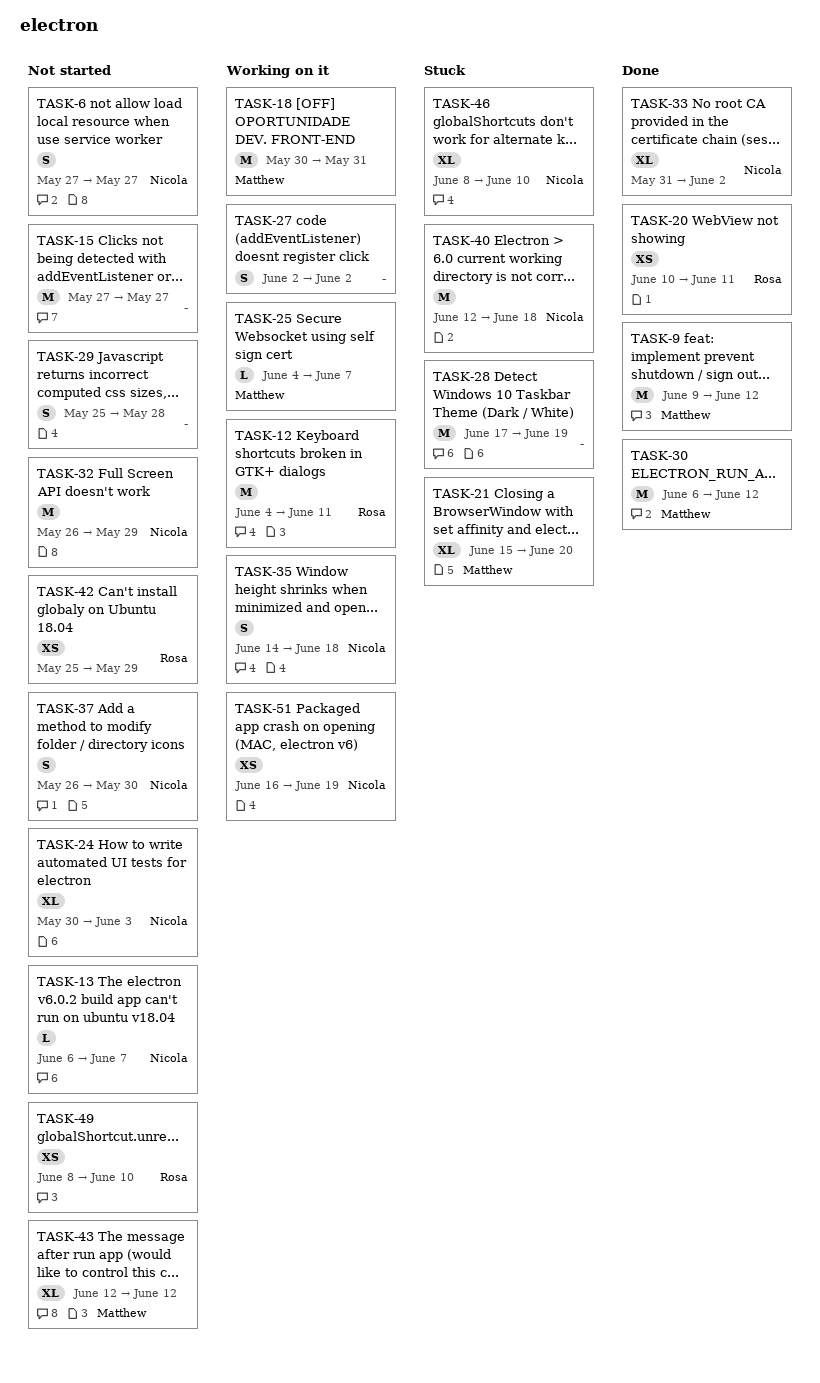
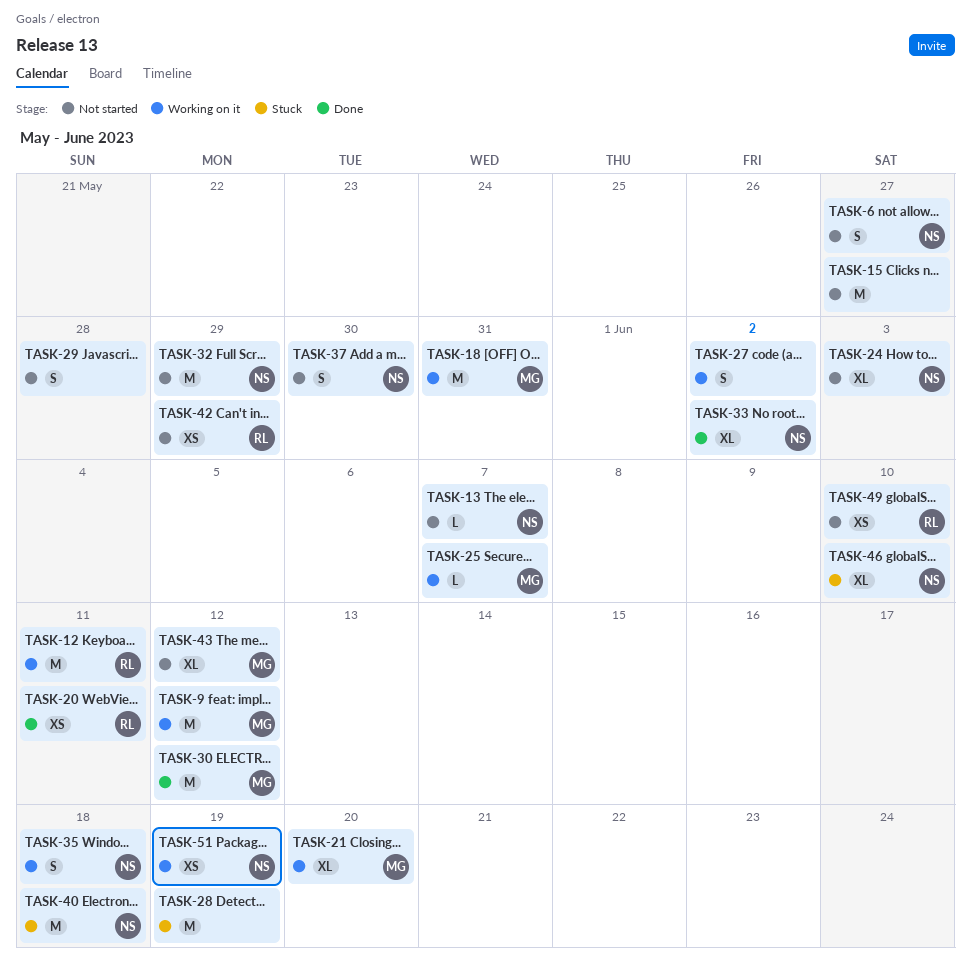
TASK-9, status: Done -> Working on it
TASK-21, status: Stuck -> Working on it

